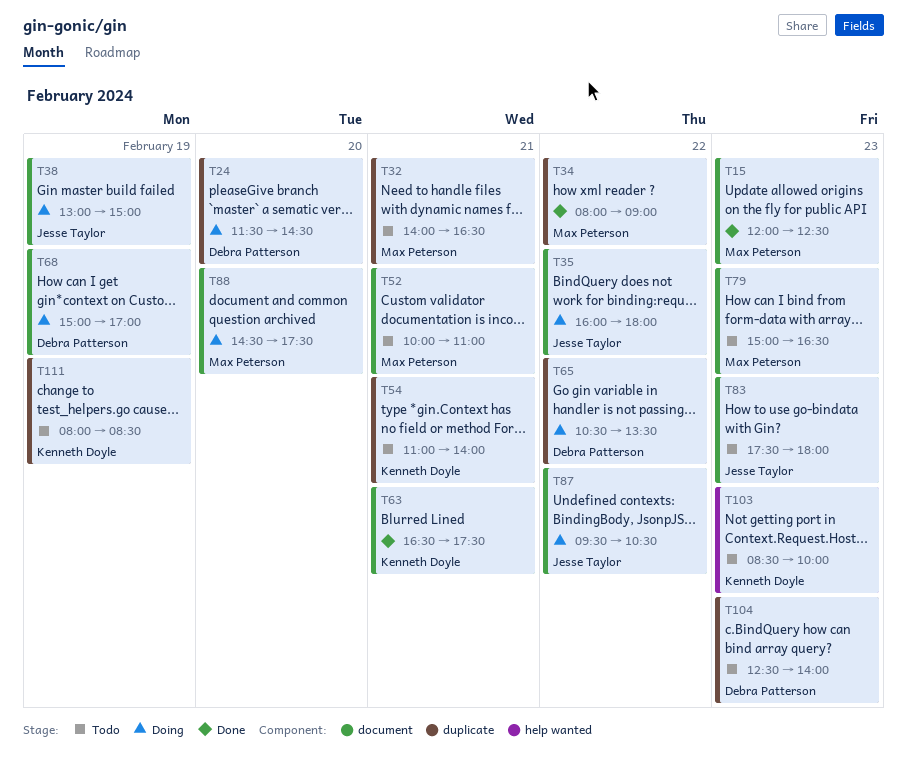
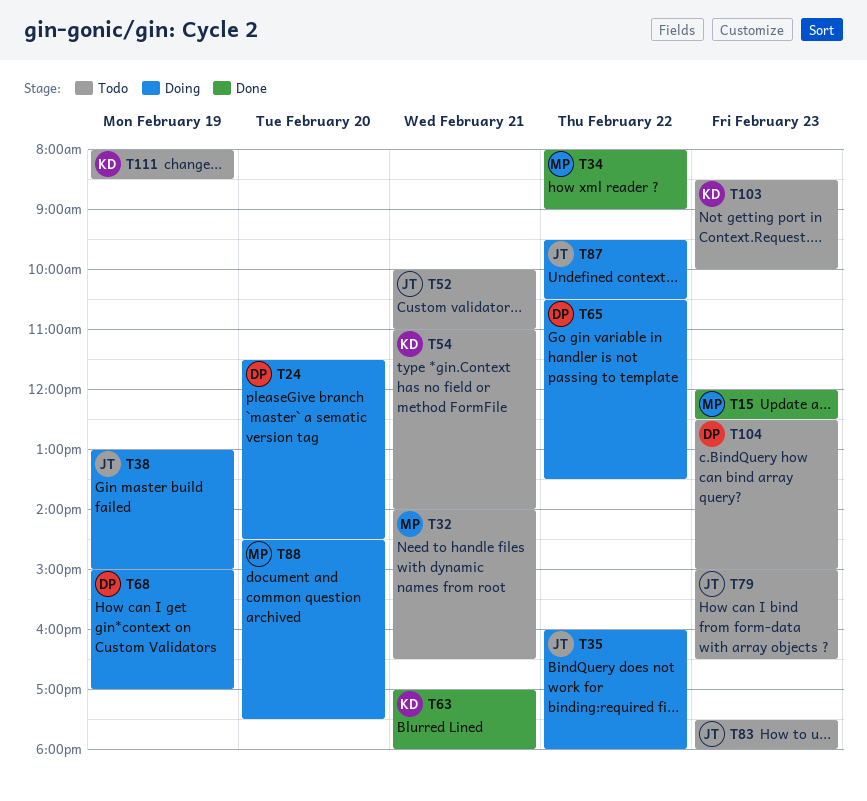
T52, owner: Max Peterson -> Jesse Taylor
T63, begins: 16:30 -> 17:00
T63, ends: 17:30 -> 18:00
T79, owner: Max Peterson -> Jesse Taylor
T104, ends: 14:00 -> 15:00

